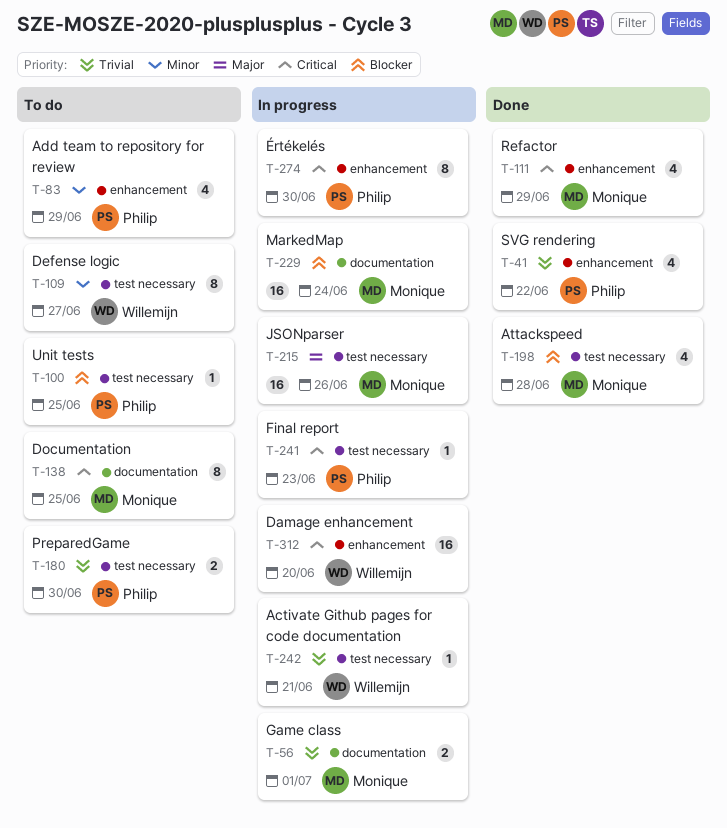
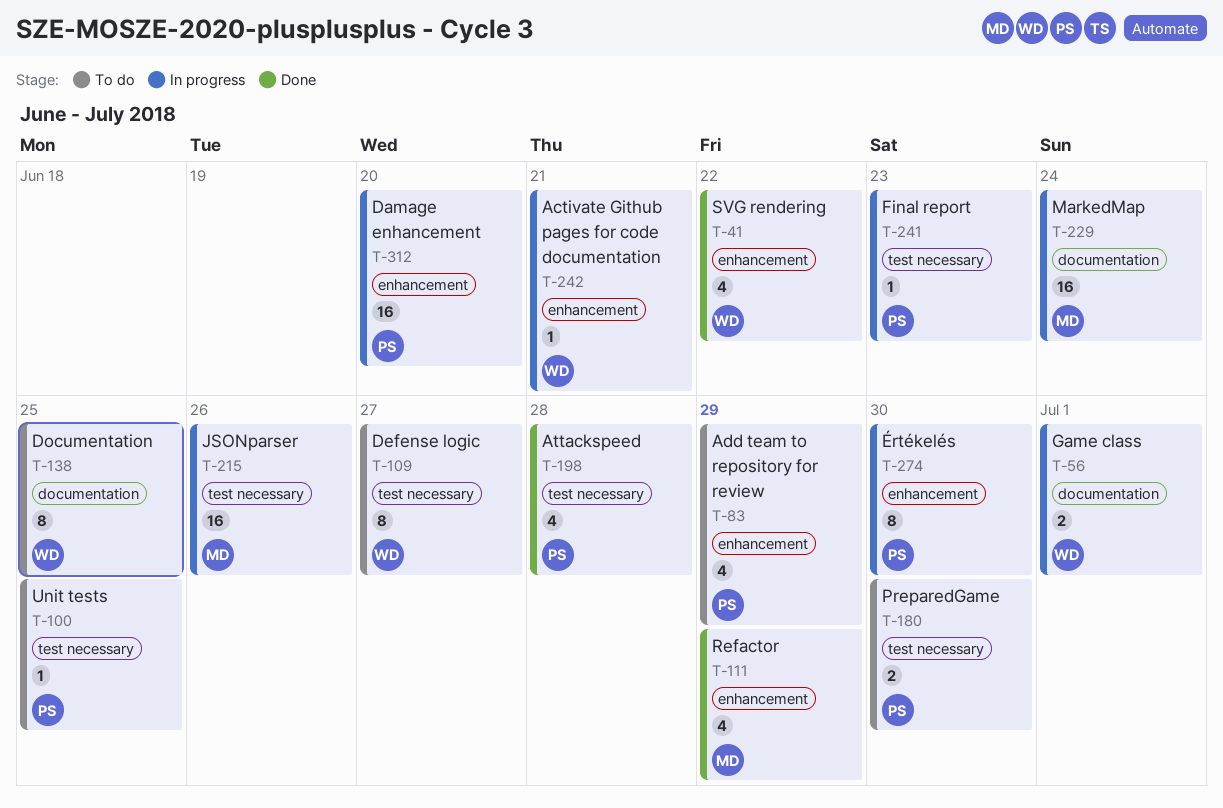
T-41, owner: Philip -> Willemijn
T-56, owner: Monique -> Willemijn
T-138, owner: Monique -> Willemijn
T-198, owner: Monique -> Philip
T-242, label: test necessary -> enhancement
T-312, owner: Willemijn -> Philip

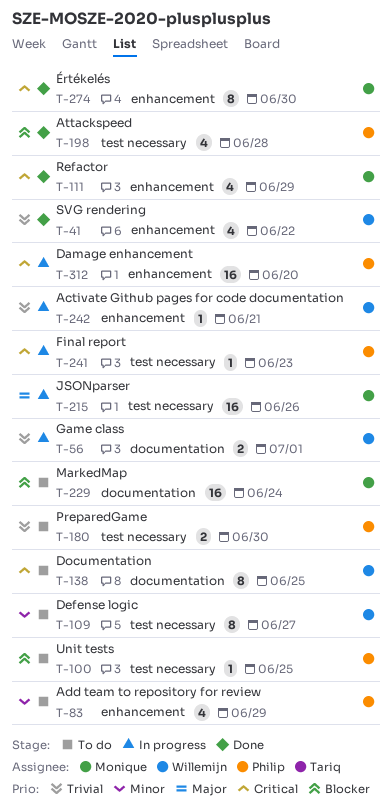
T-229, status: In progress -> To do
T-274, status: In progress -> Done
T-274, owner: Philip -> Monique

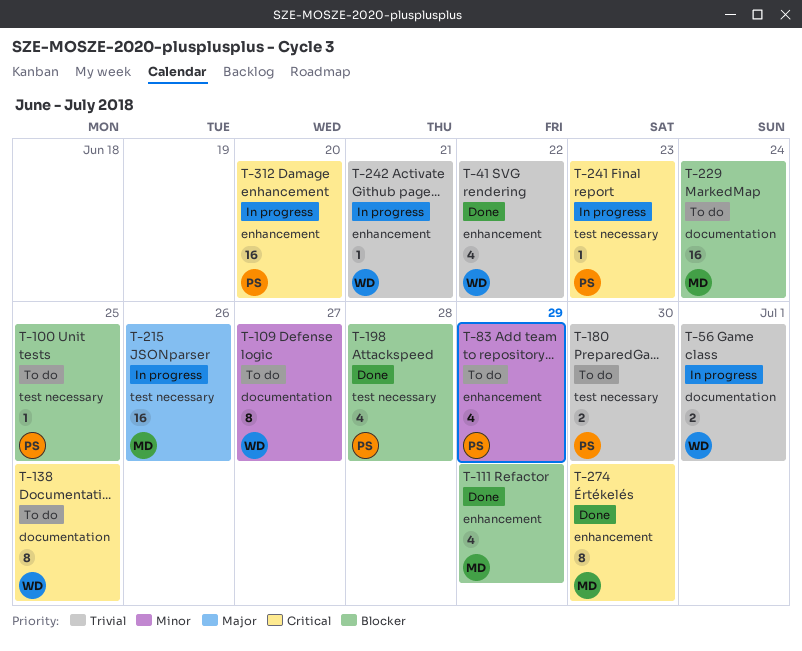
T-109, label: test necessary -> documentation
T-111, priority: Critical -> Blocker

